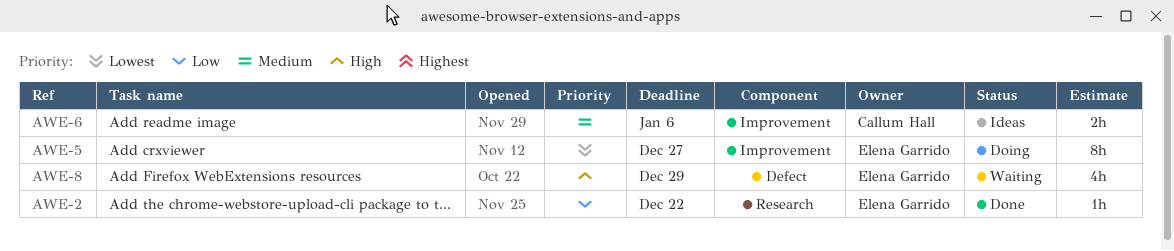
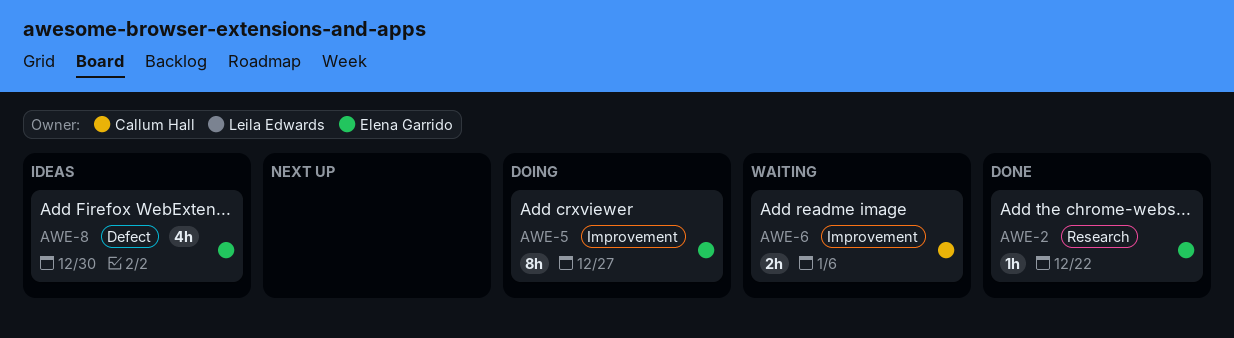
AWE-6, status: Ideas -> Waiting
AWE-8, status: Waiting -> Ideas
AWE-8, due: Dec 29 -> Dec 30

